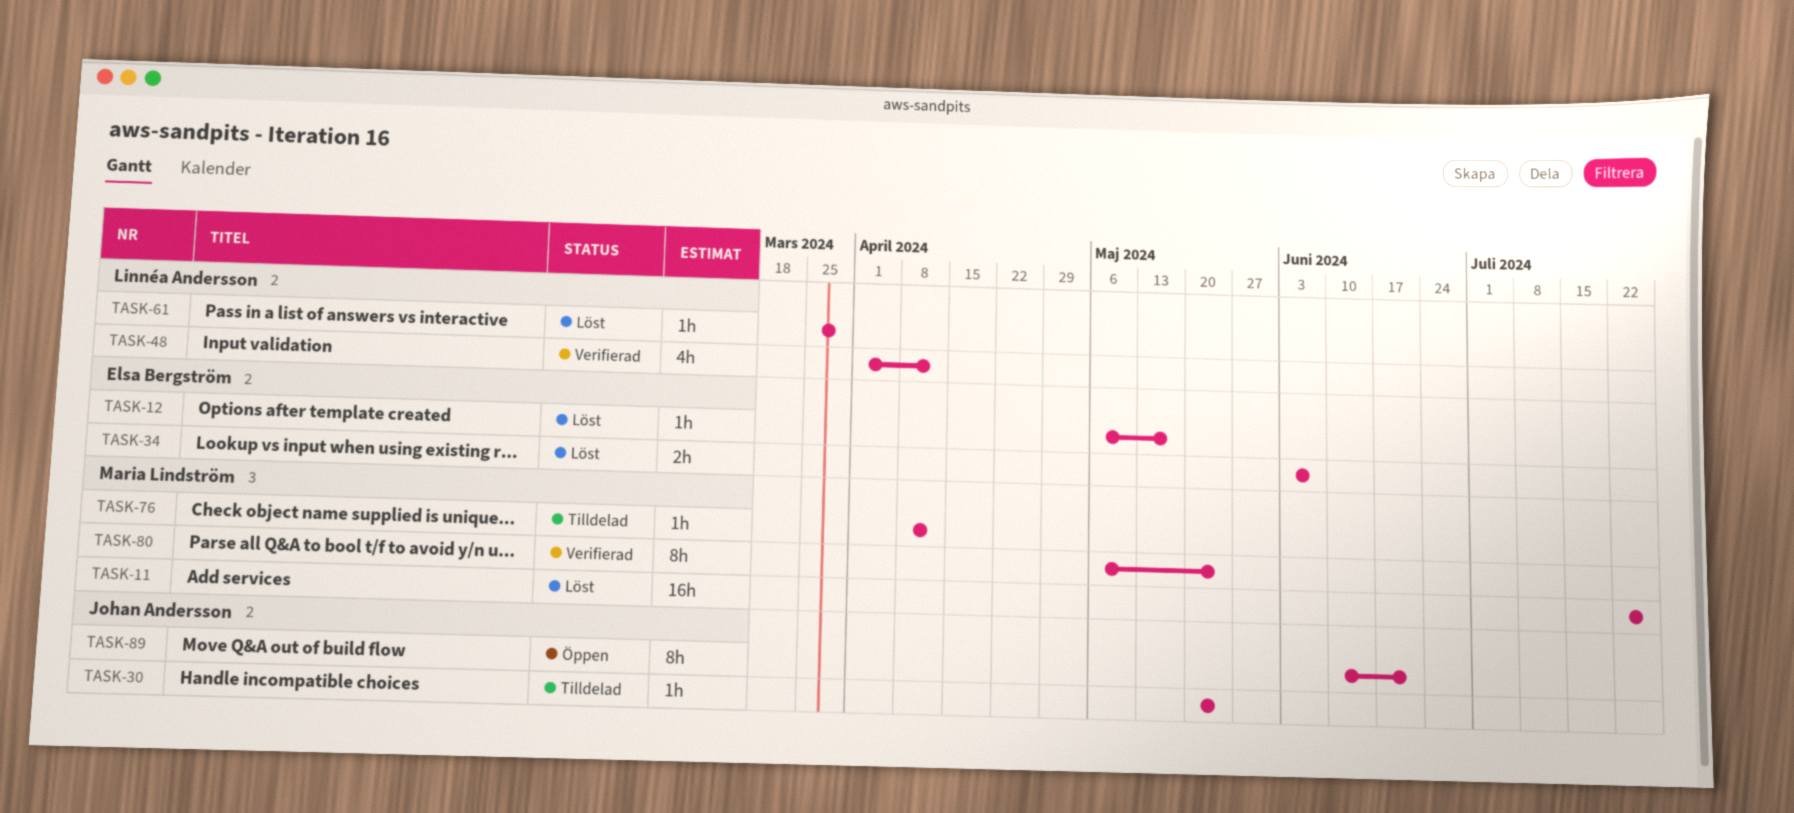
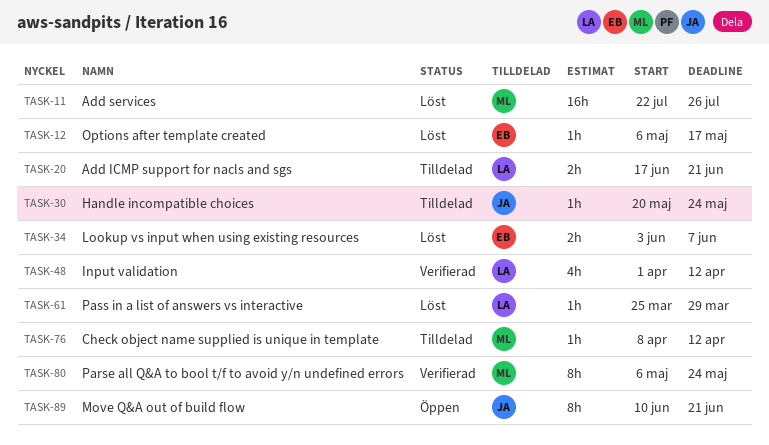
TASK-20: none -> present

